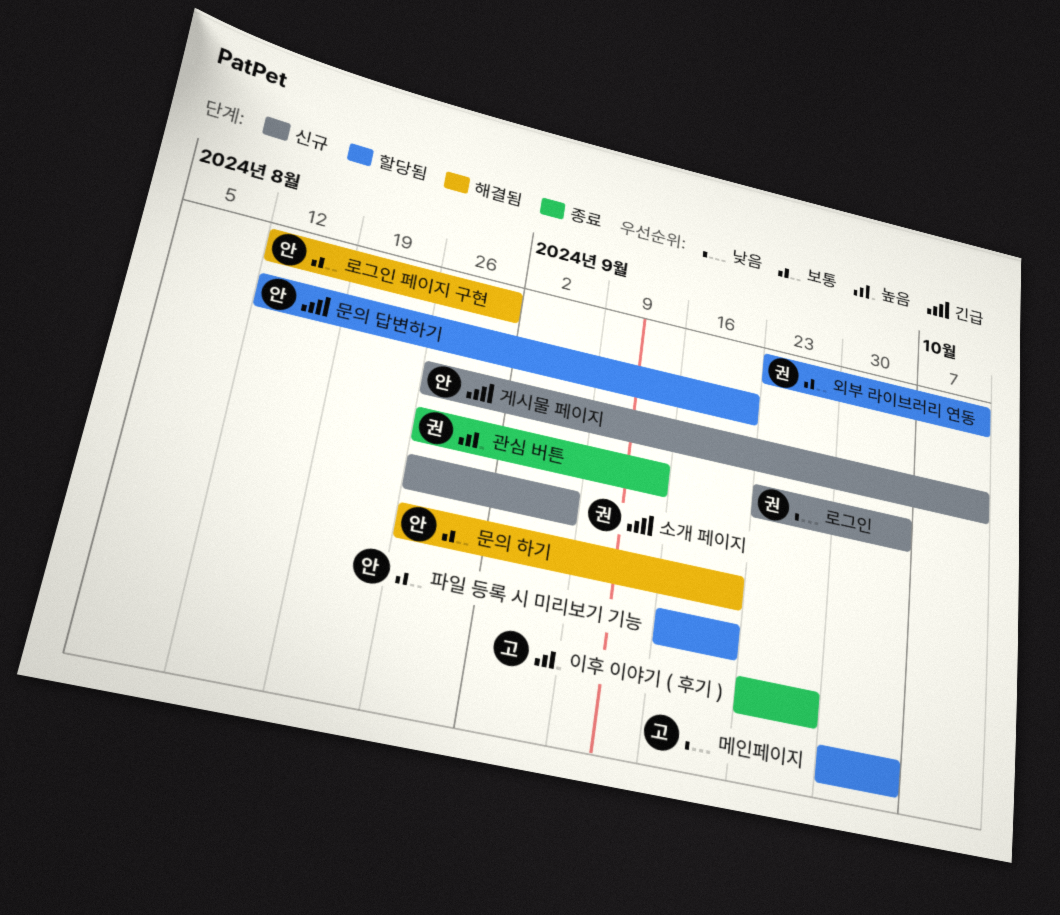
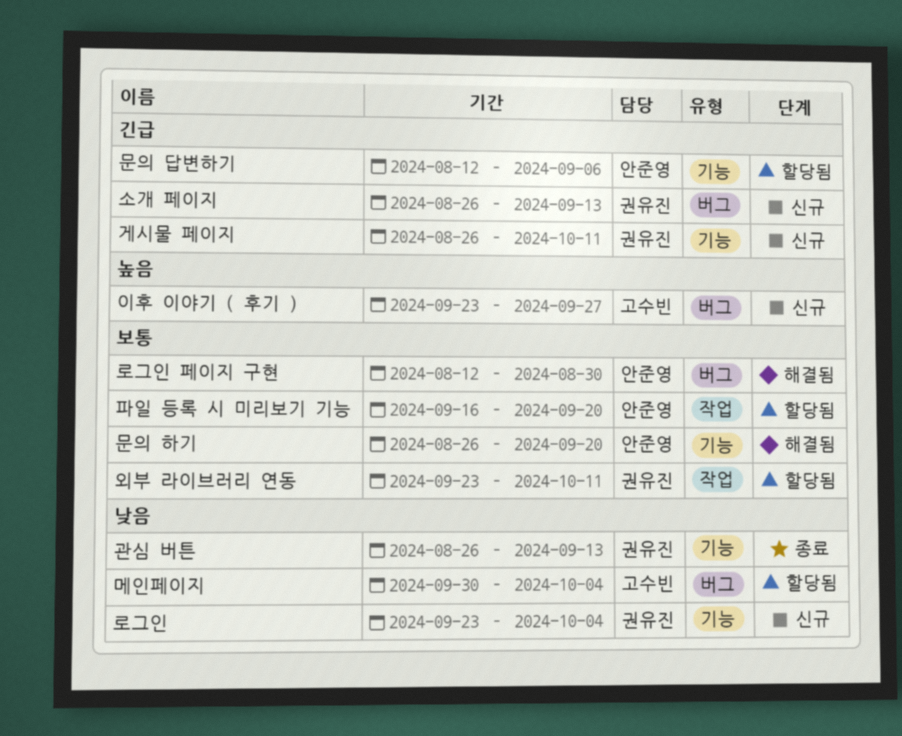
게시물 페이지, owner: 안준영 -> 권유진
관심 버튼, priority: 높음 -> 낮음
문의 답변하기, due: Sep 20 -> Sep 6
소개 페이지, due: Sep 6 -> Sep 13
이후 이야기 ( 후기 ), status: 종료 -> 신규

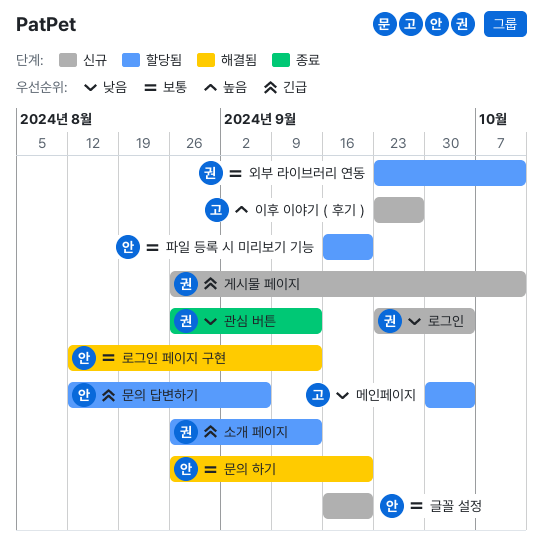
글꼴 설정: none -> present
로그인 페이지 구현, due: Aug 30 -> Sep 13
소개 페이지, status: 신규 -> 할당됨

